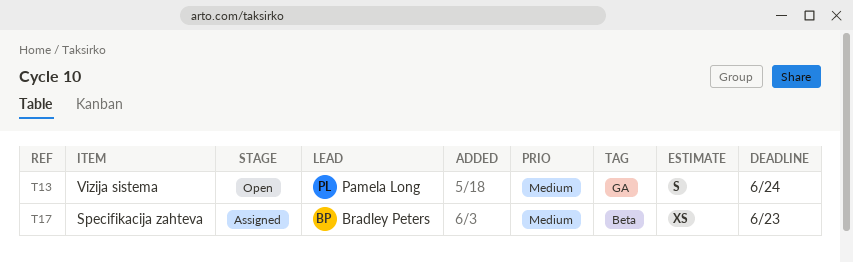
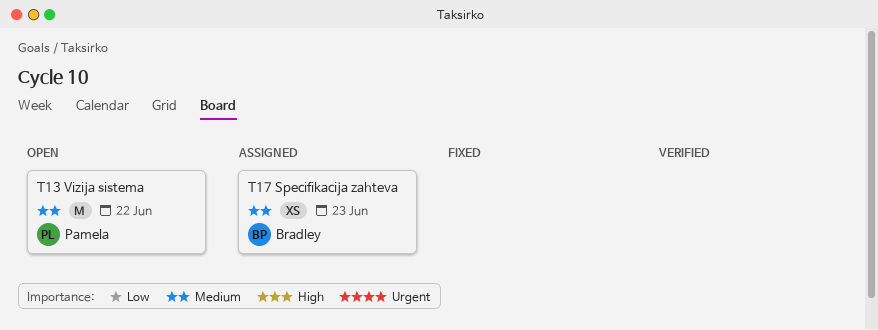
T13, estimate: S -> M
T13, due: Jun 24 -> Jun 22

